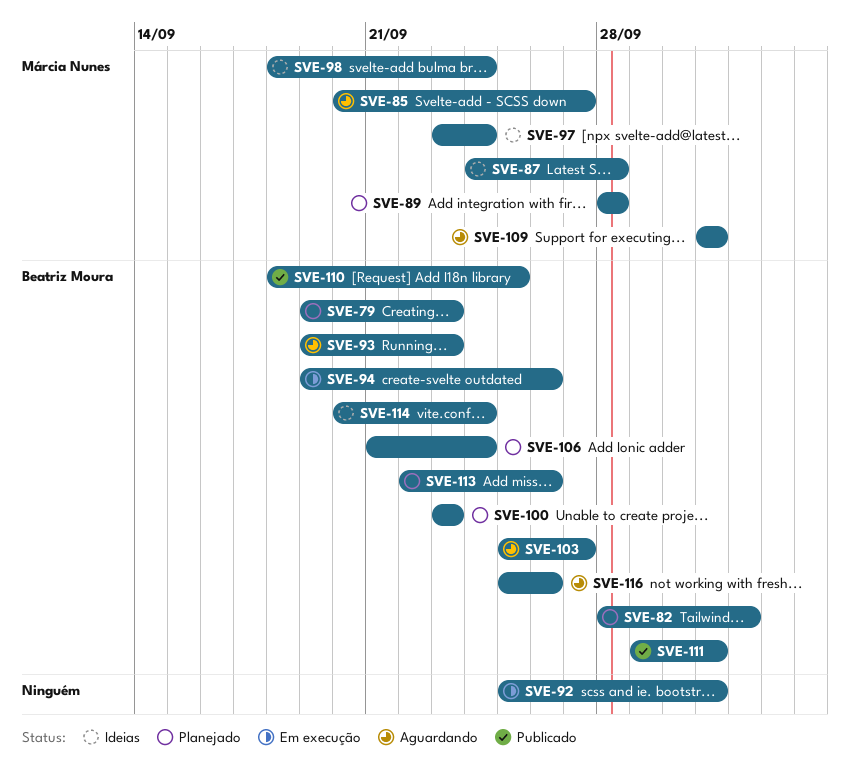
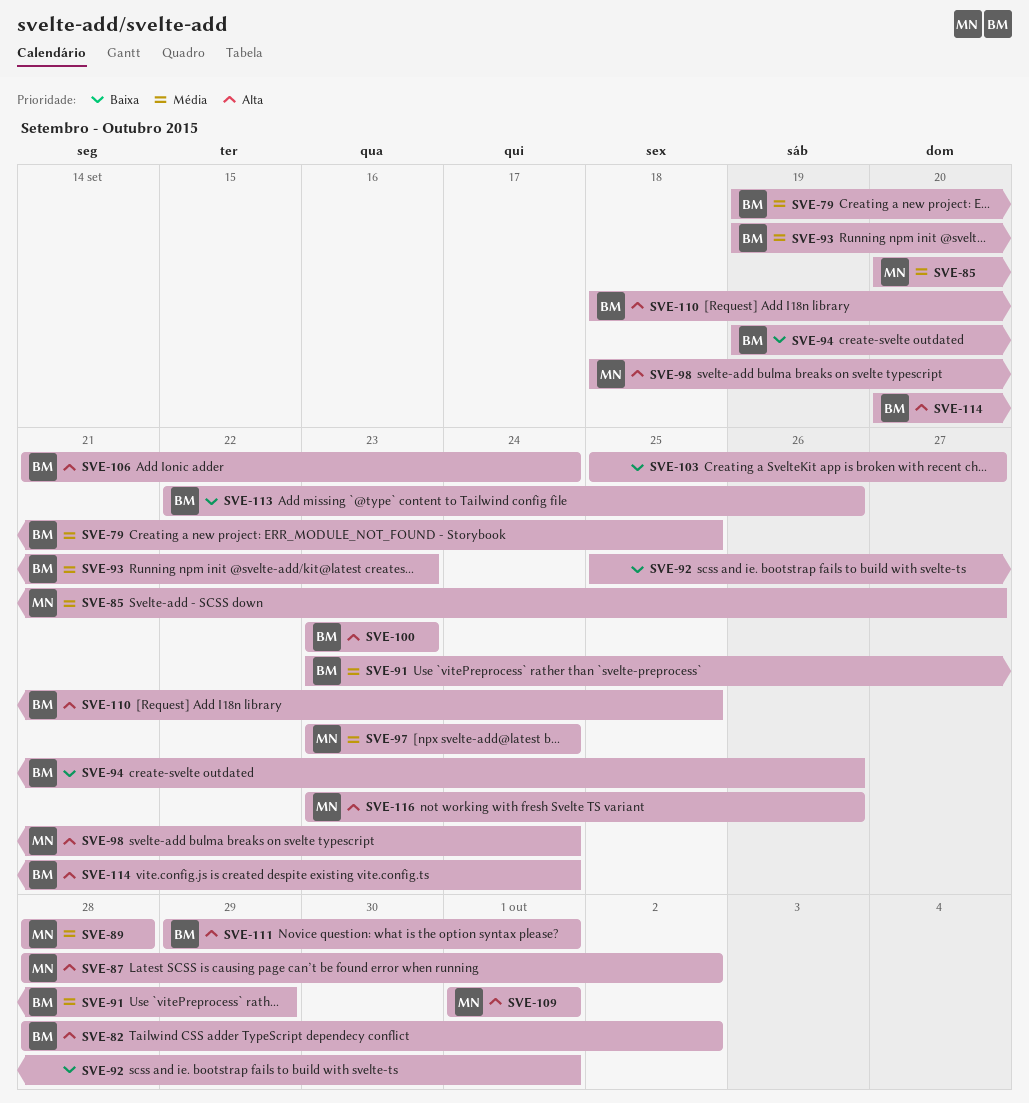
SVE-79, due: Sep 23 -> Sep 25
SVE-87, start: Sep 24 -> Sep 28
SVE-87, due: Sep 28 -> Oct 2
SVE-91: none -> present
SVE-103, owner: Beatriz Moura -> none
SVE-116, owner: Beatriz Moura -> Márcia Nunes
SVE-116, start: Sep 25 -> Sep 23

